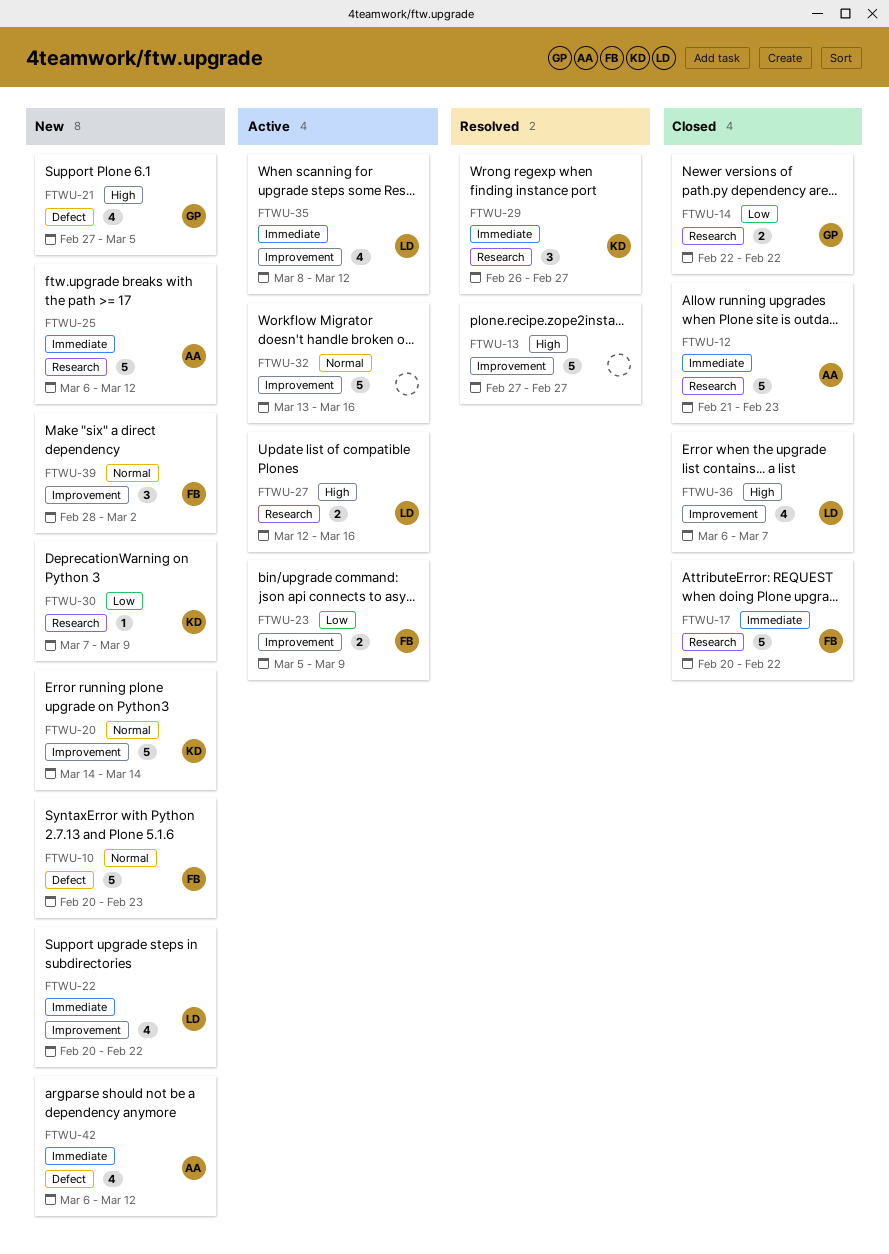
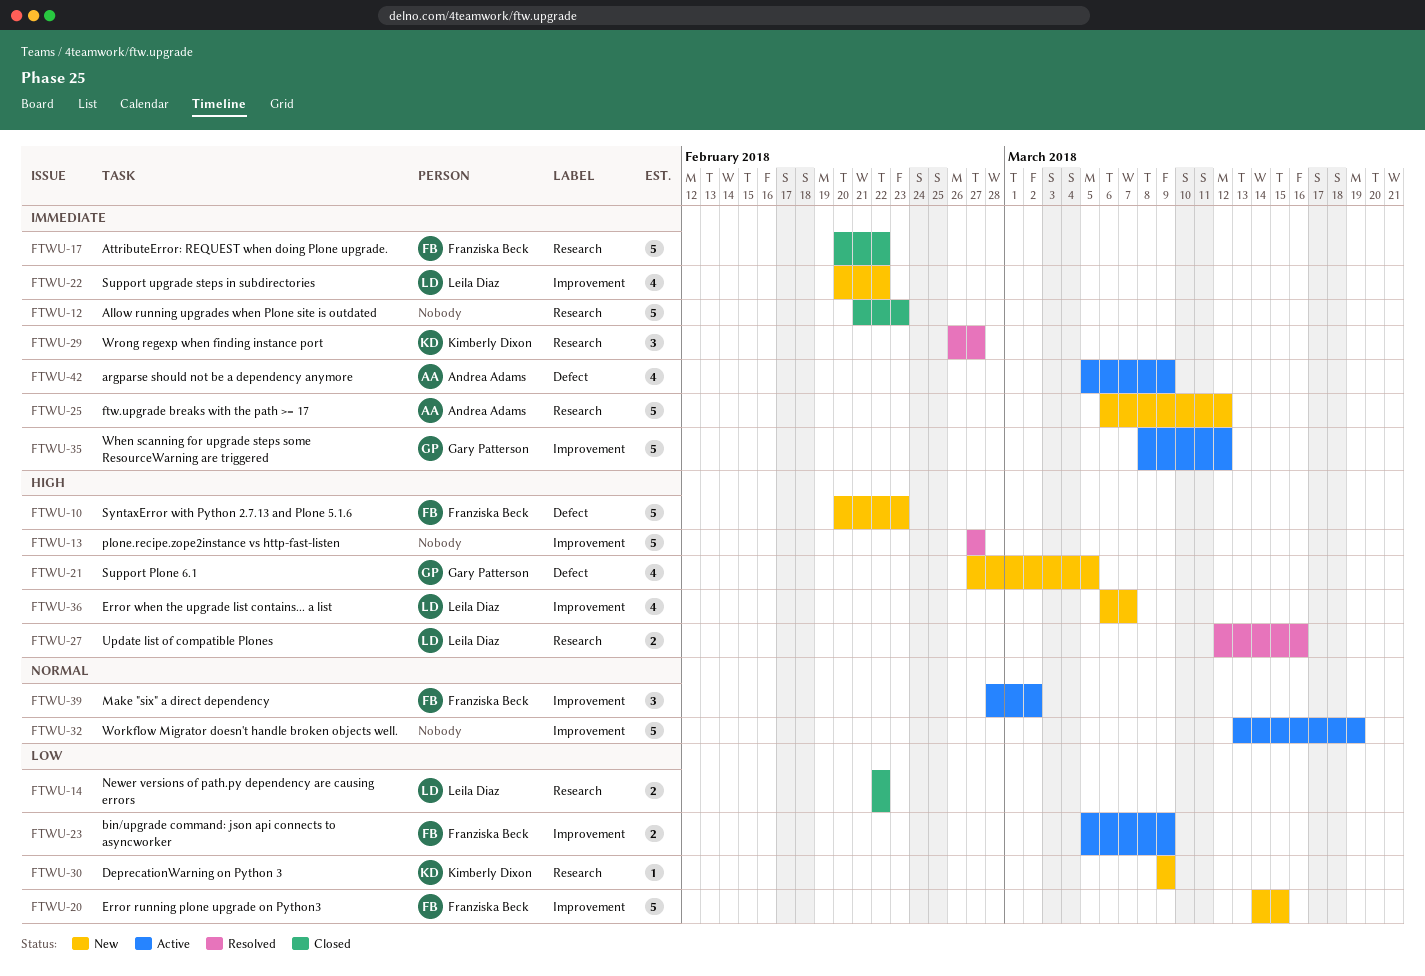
FTWU-10, priority: Normal -> High
FTWU-12, owner: Andrea Adams -> none
FTWU-14, owner: Gary Patterson -> Leila Diaz
FTWU-20, owner: Kimberly Dixon -> Franziska Beck
FTWU-20, priority: Normal -> Low
FTWU-20, due: Mar 14 -> Mar 15
FTWU-27, status: Active -> Resolved
FTWU-30, start: Mar 7 -> Mar 9
FTWU-32, due: Mar 16 -> Mar 19
FTWU-35, owner: Leila Diaz -> Gary Patterson
FTWU-35, estimate: 4 -> 5
FTWU-36, status: Closed -> New
FTWU-39, status: New -> Active
FTWU-42, status: New -> Active
FTWU-42, start: Mar 6 -> Mar 5
FTWU-42, due: Mar 12 -> Mar 9

